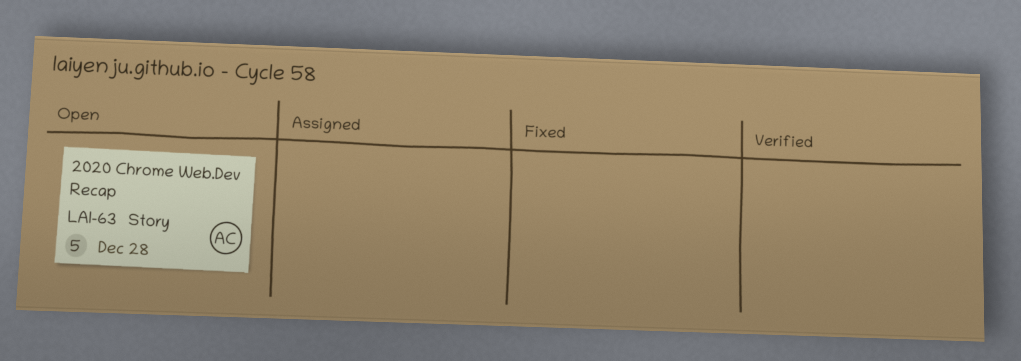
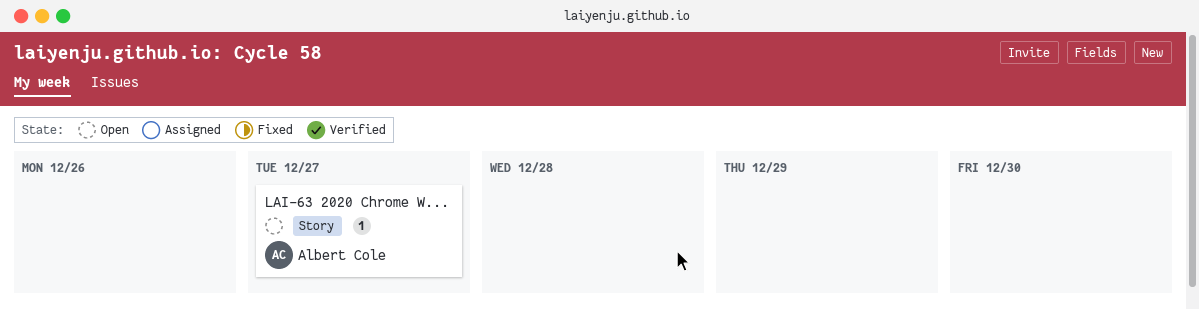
LAI-63, estimate: 5 -> 1
LAI-63, due: Dec 28 -> Dec 27

